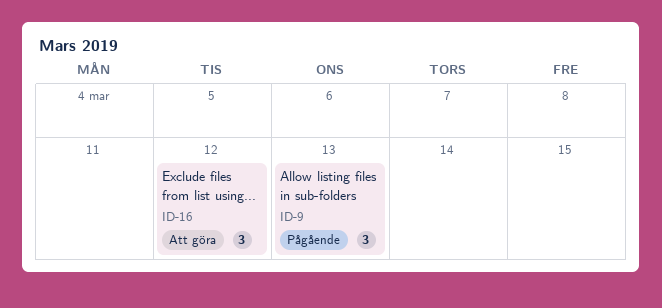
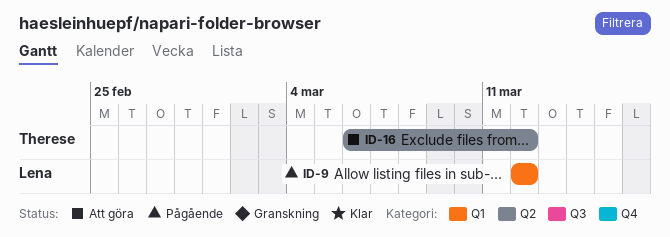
ID-9, due: Mar 13 -> Mar 12

